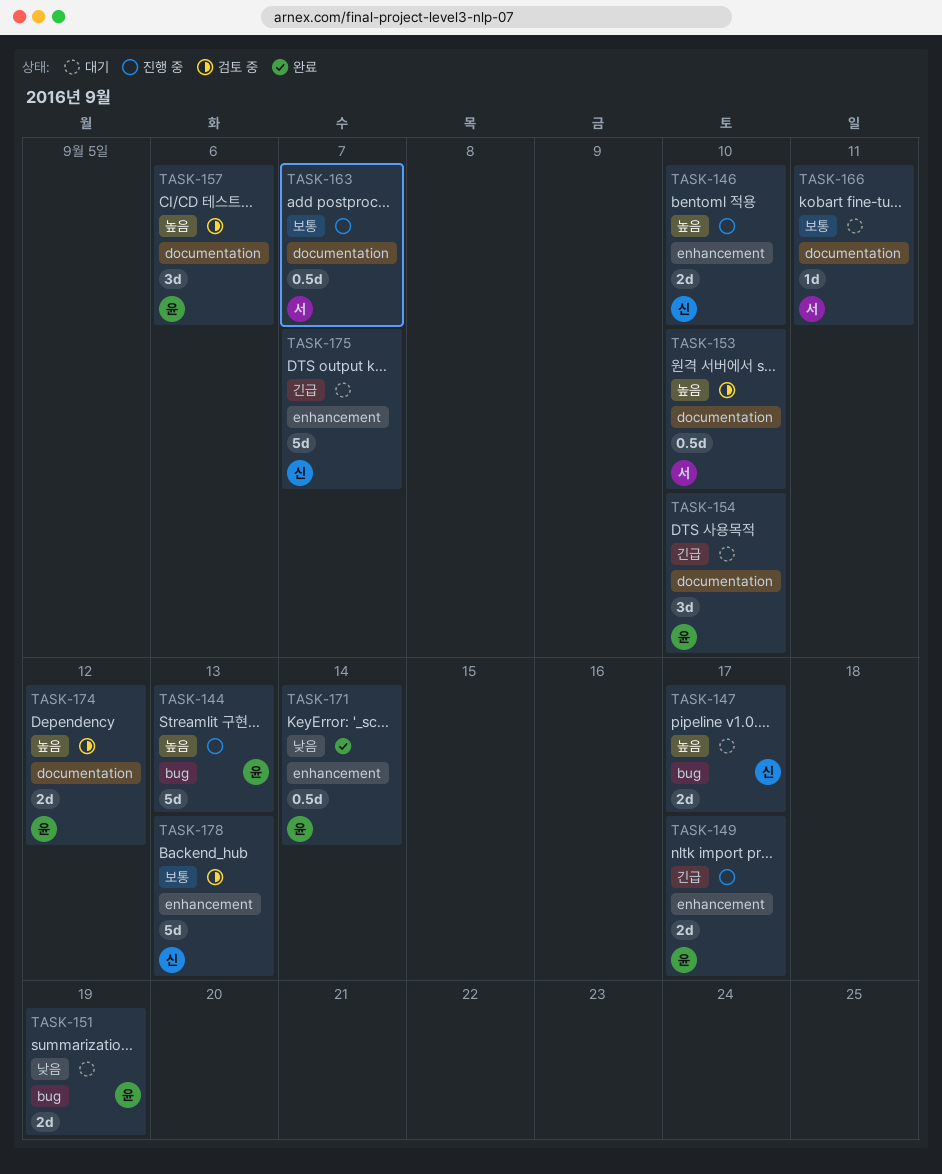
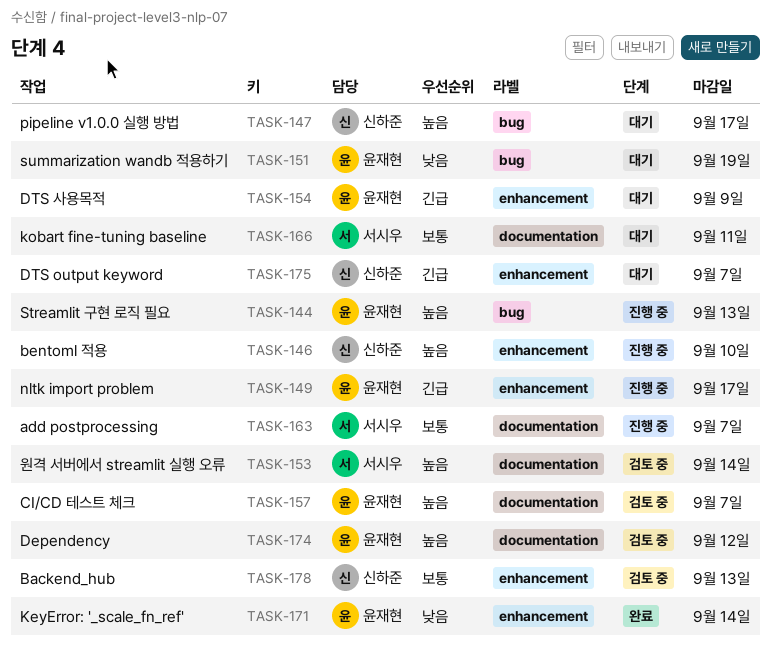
TASK-153, due: Sep 10 -> Sep 14
TASK-154, label: documentation -> enhancement
TASK-154, due: Sep 10 -> Sep 9
TASK-157, due: Sep 6 -> Sep 7

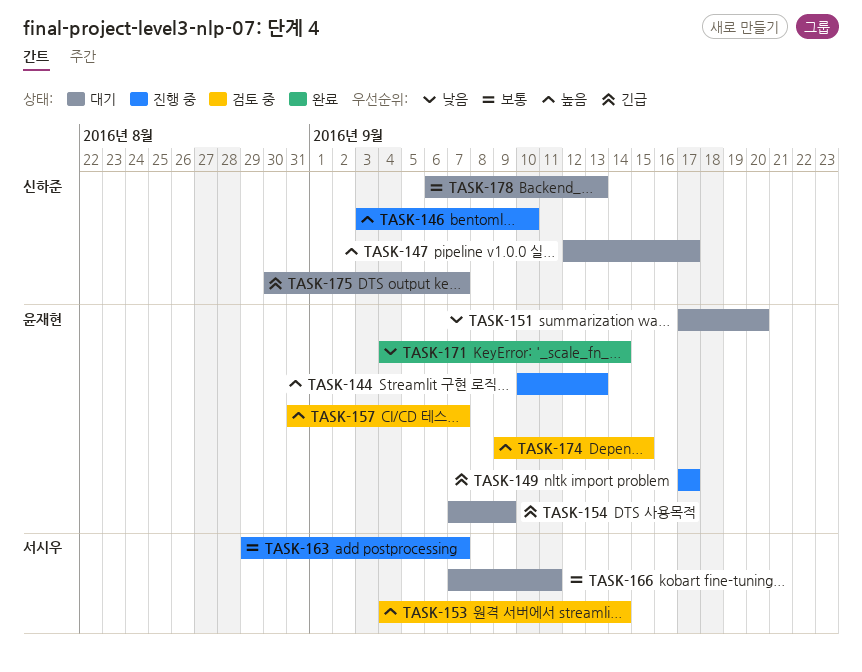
TASK-151, due: Sep 19 -> Sep 20
TASK-174, due: Sep 12 -> Sep 15
TASK-178, status: 검토 중 -> 대기

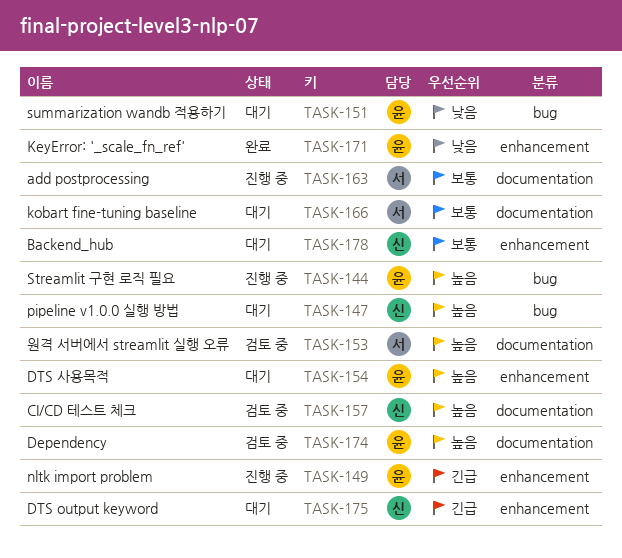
TASK-146: present -> none
TASK-154, priority: 긴급 -> 높음
TASK-157, owner: 윤재현 -> 신하준

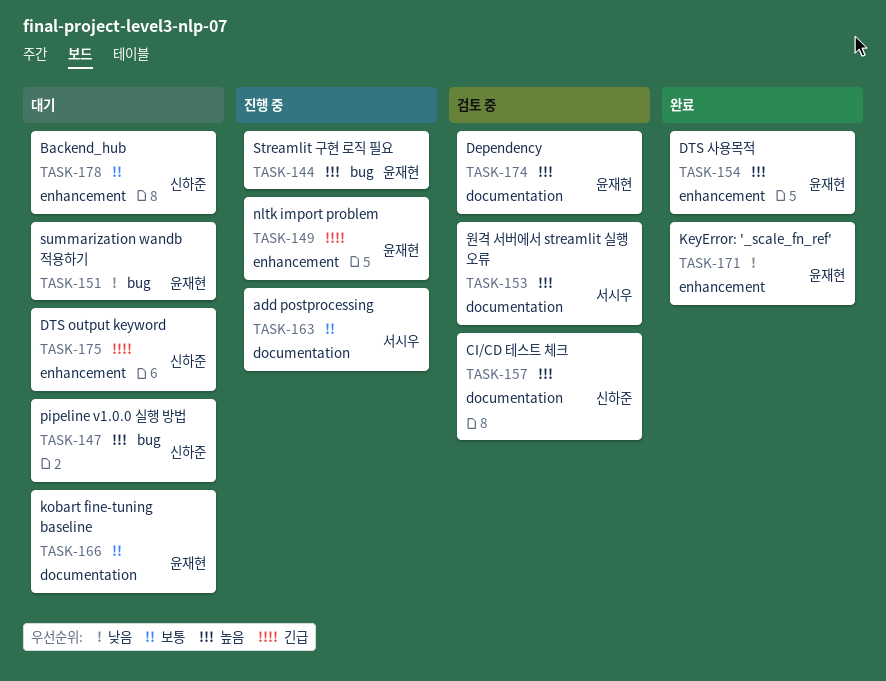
TASK-154, status: 대기 -> 완료
TASK-166, owner: 서시우 -> 윤재현

